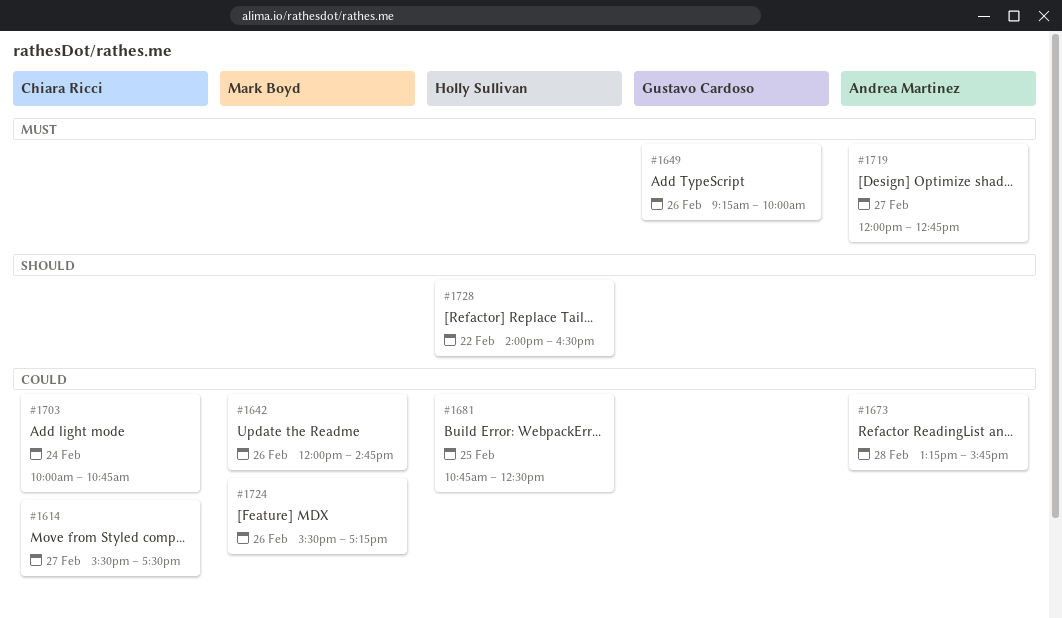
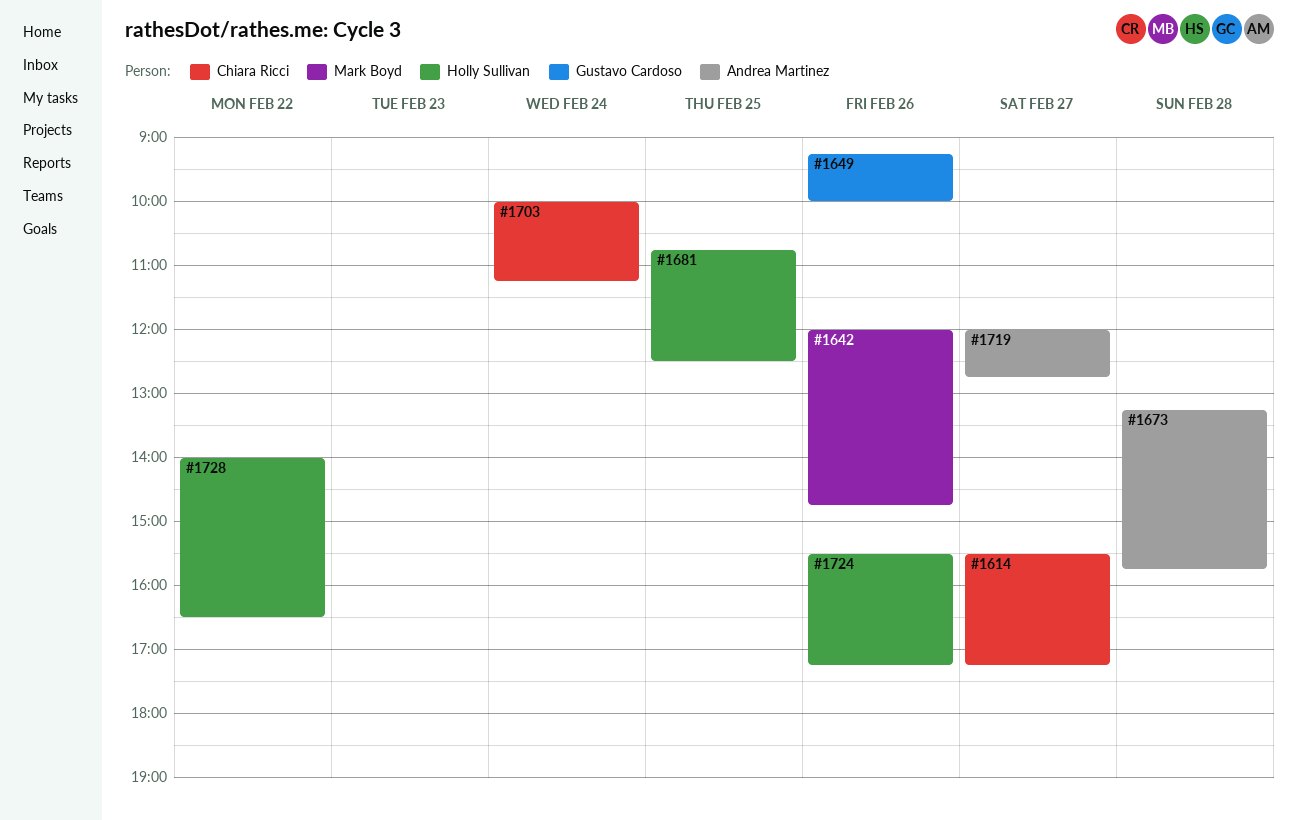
#1614, ends: 17:30 -> 17:15
#1703, ends: 10:45 -> 11:15
#1724, owner: Mark Boyd -> Holly Sullivan

